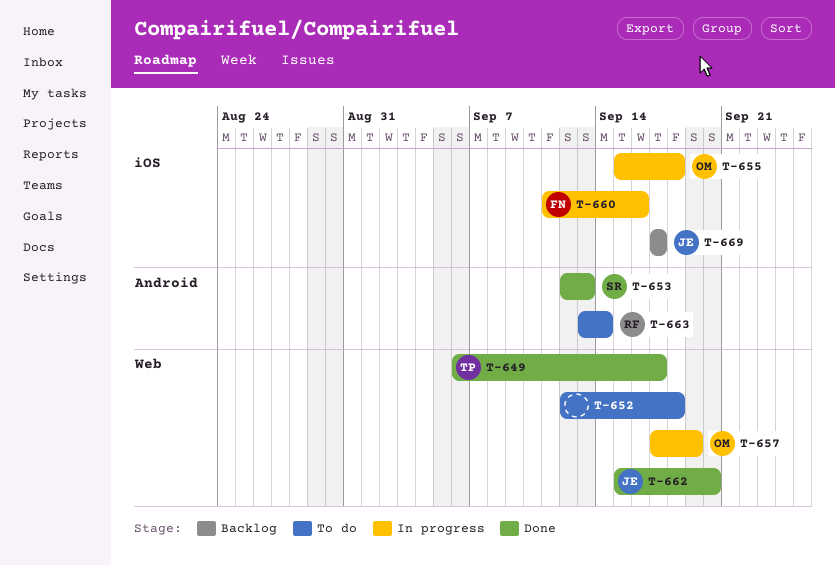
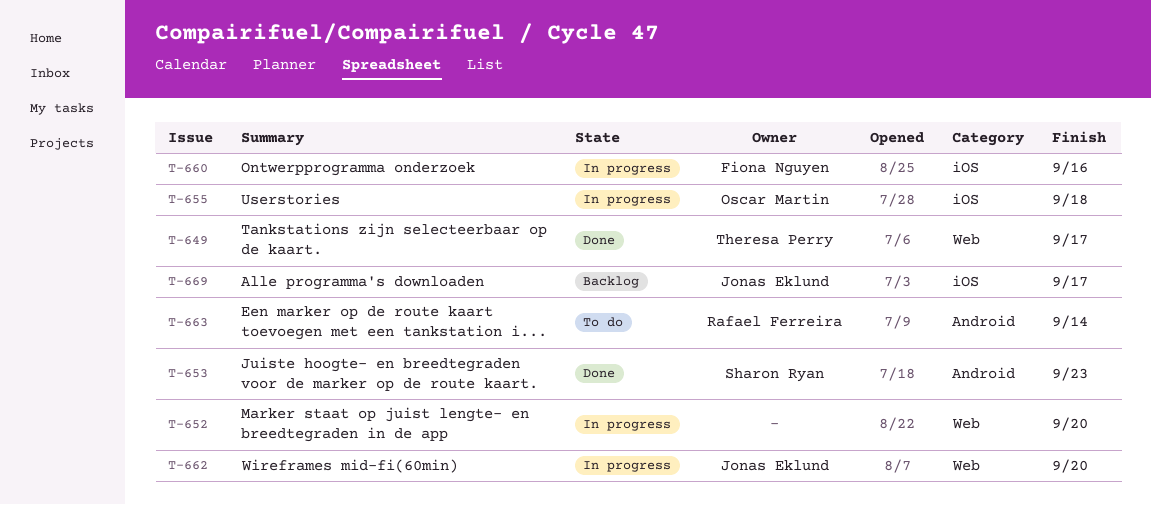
T-652, status: To do -> In progress
T-652, due: Sep 18 -> Sep 20
T-653, due: Sep 13 -> Sep 23
T-657: present -> none
T-662, status: Done -> In progress

